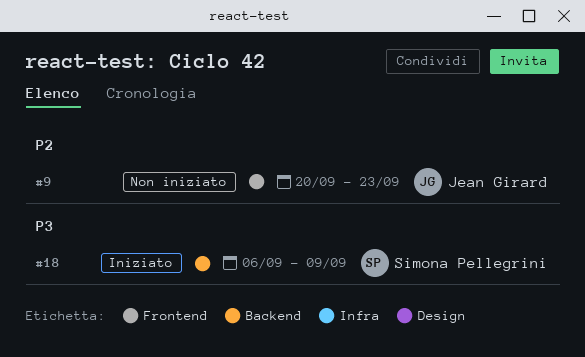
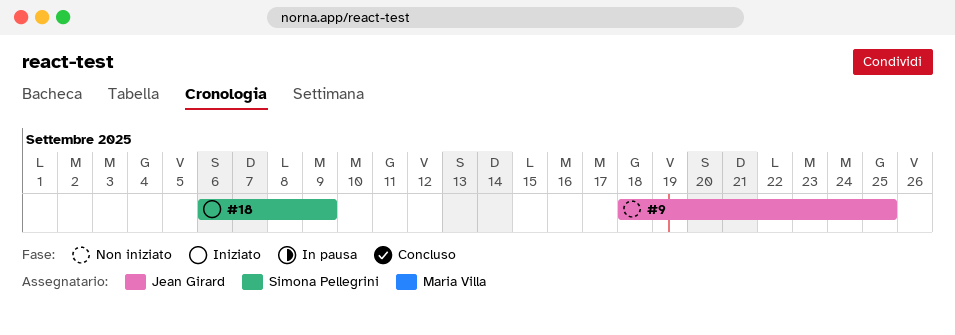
#9, start: Sep 20 -> Sep 18
#9, due: Sep 23 -> Sep 25

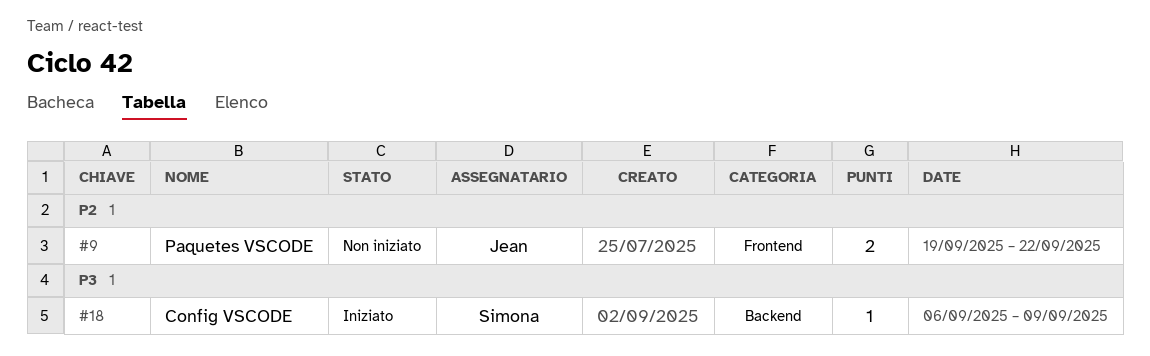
#9, start: Sep 18 -> Sep 19
#9, due: Sep 25 -> Sep 22

